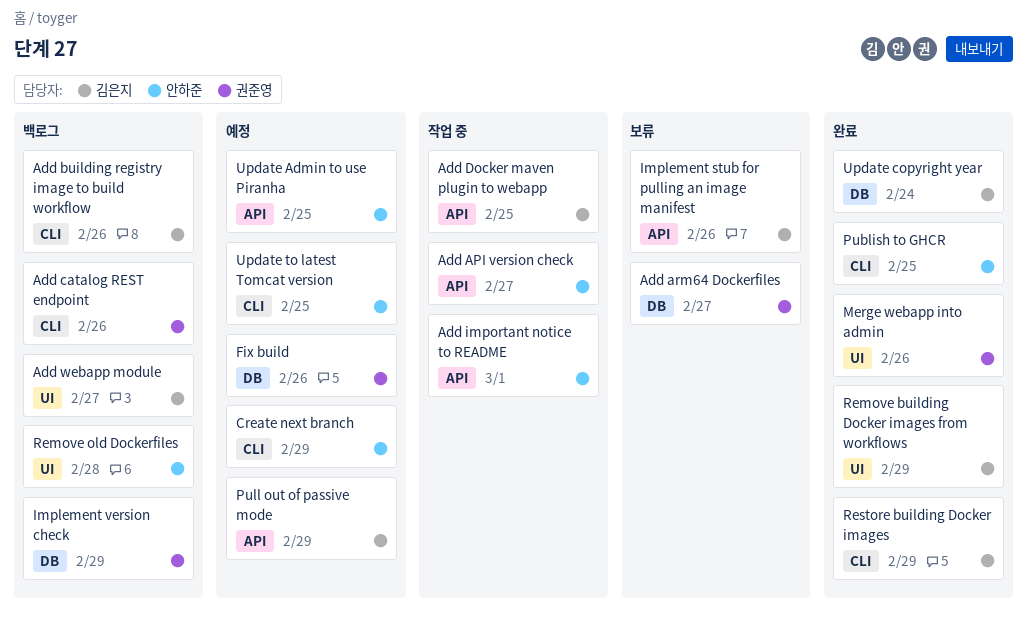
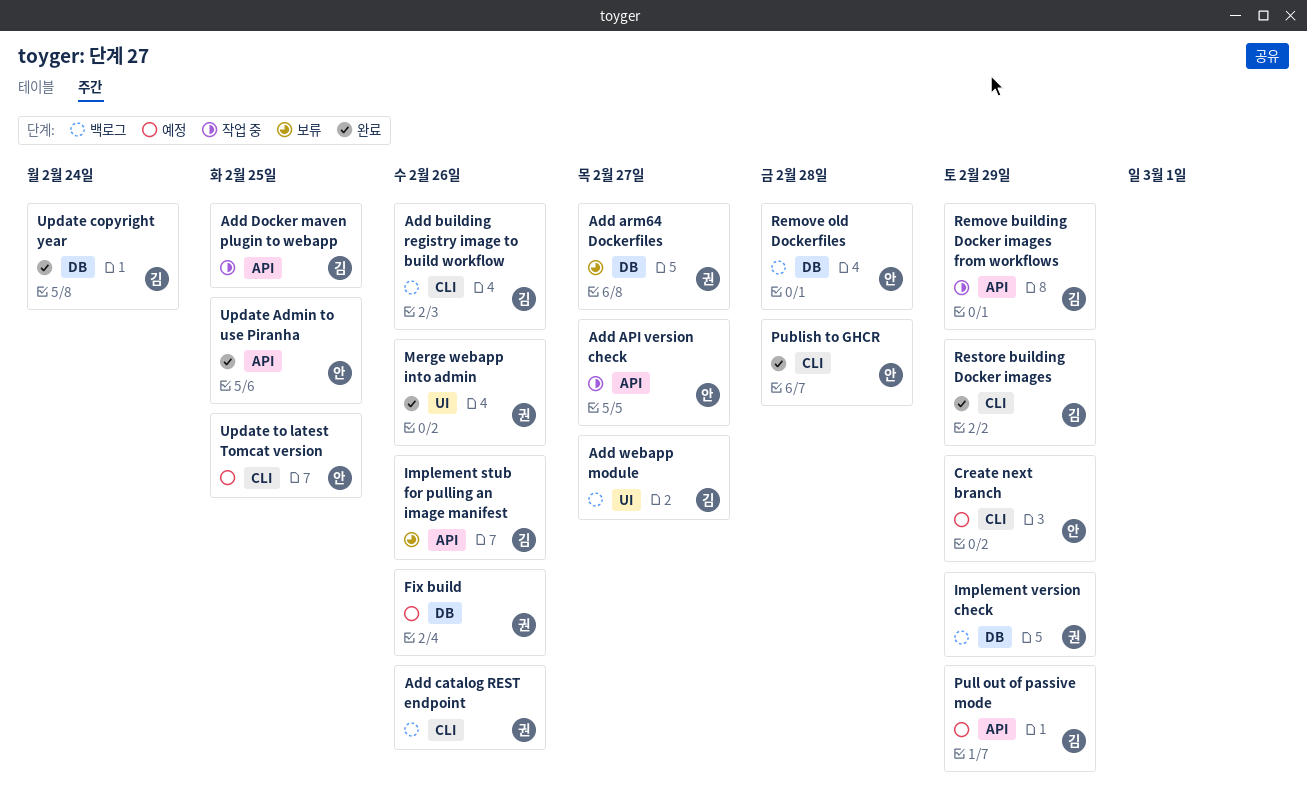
Add important notice to README: present -> none
Publish to GHCR, due: Feb 25 -> Feb 28
Remove building Docker images from workflows, status: 완료 -> 작업 중
Remove building Docker images from workflows, label: UI -> API
Remove old Dockerfiles, label: UI -> DB
Update Admin to use Piranha, status: 예정 -> 완료

